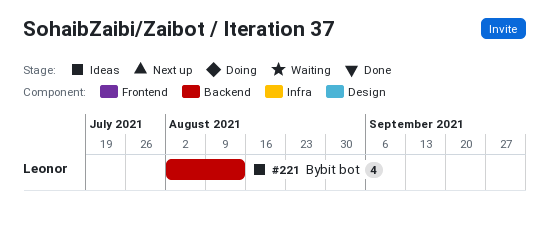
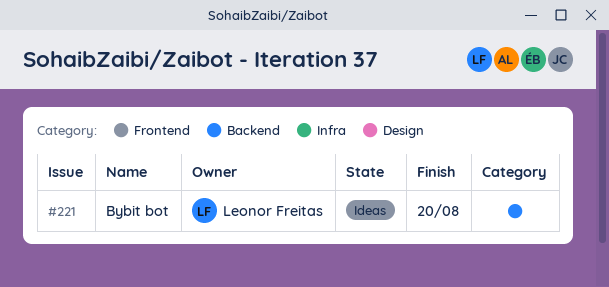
#221, due: Aug 13 -> Aug 20

